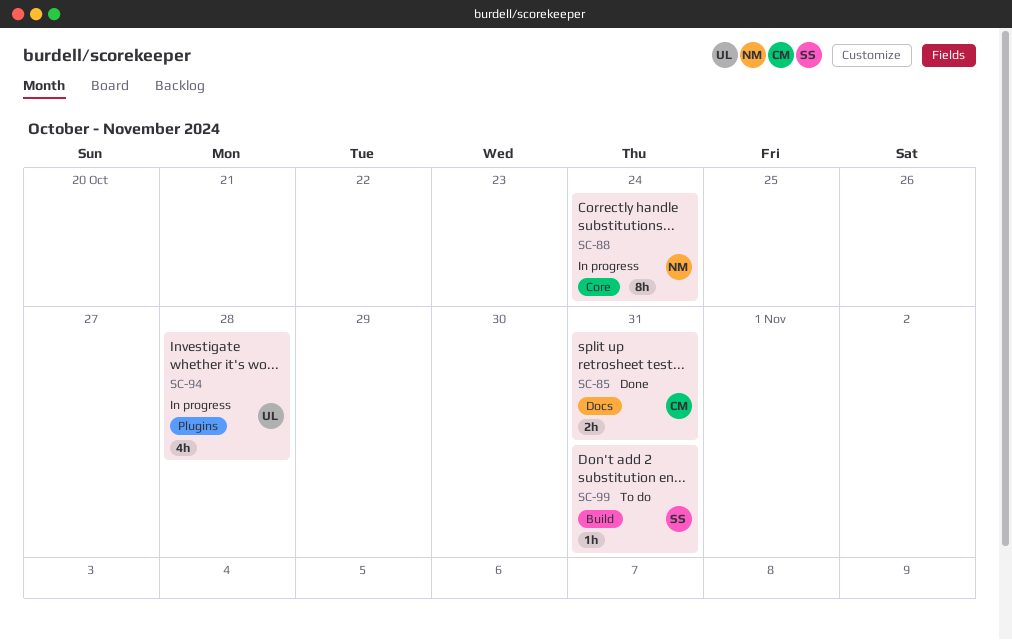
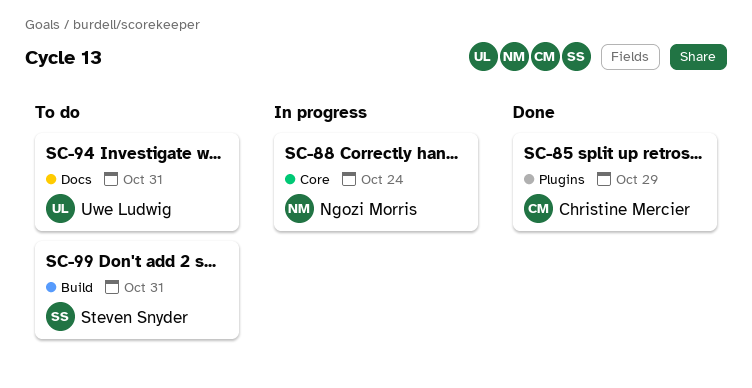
SC-85, label: Docs -> Plugins
SC-85, due: Oct 31 -> Oct 29
SC-94, status: In progress -> To do
SC-94, label: Plugins -> Docs
SC-94, due: Oct 28 -> Oct 31

